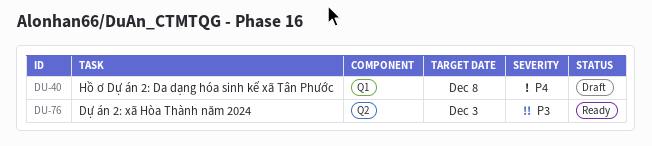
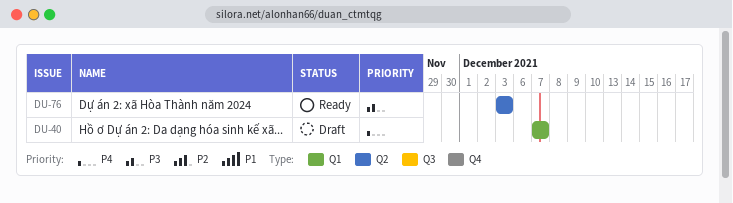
DU-40, due: Dec 8 -> Dec 7

